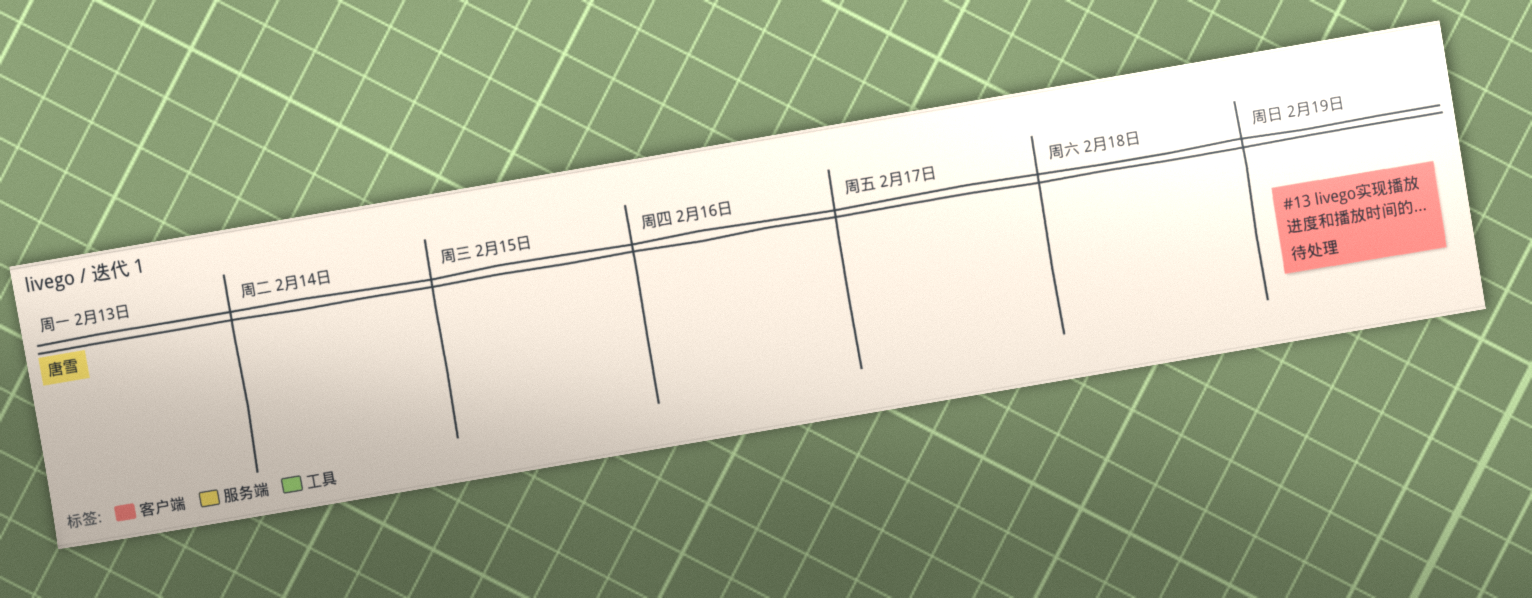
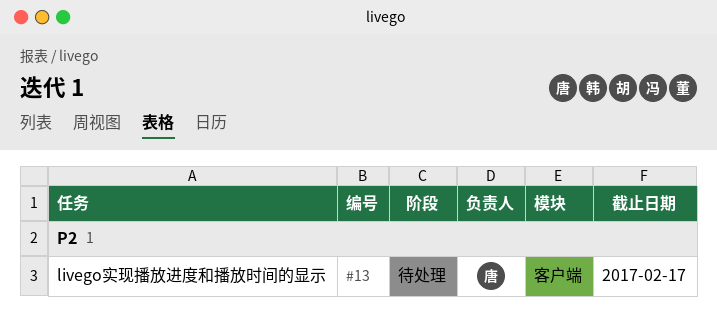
#13, due: Feb 19 -> Feb 17

